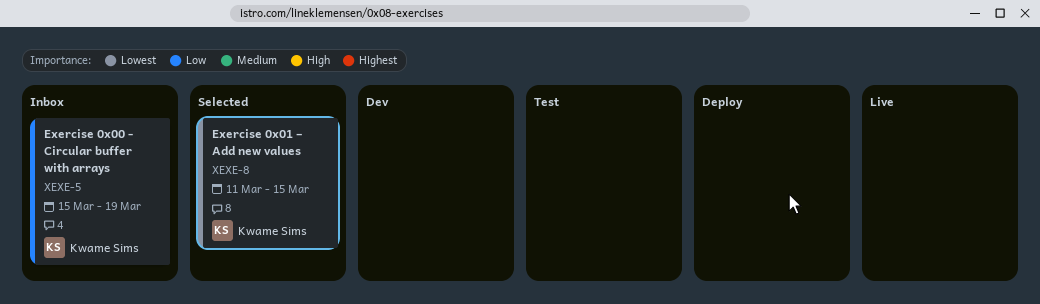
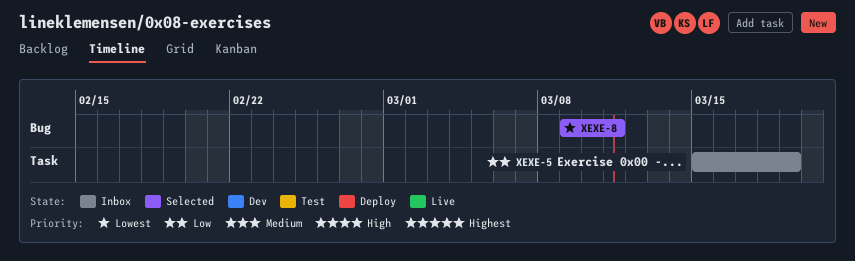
XEXE-8, start: Mar 11 -> Mar 9
XEXE-8, due: Mar 15 -> Mar 11

